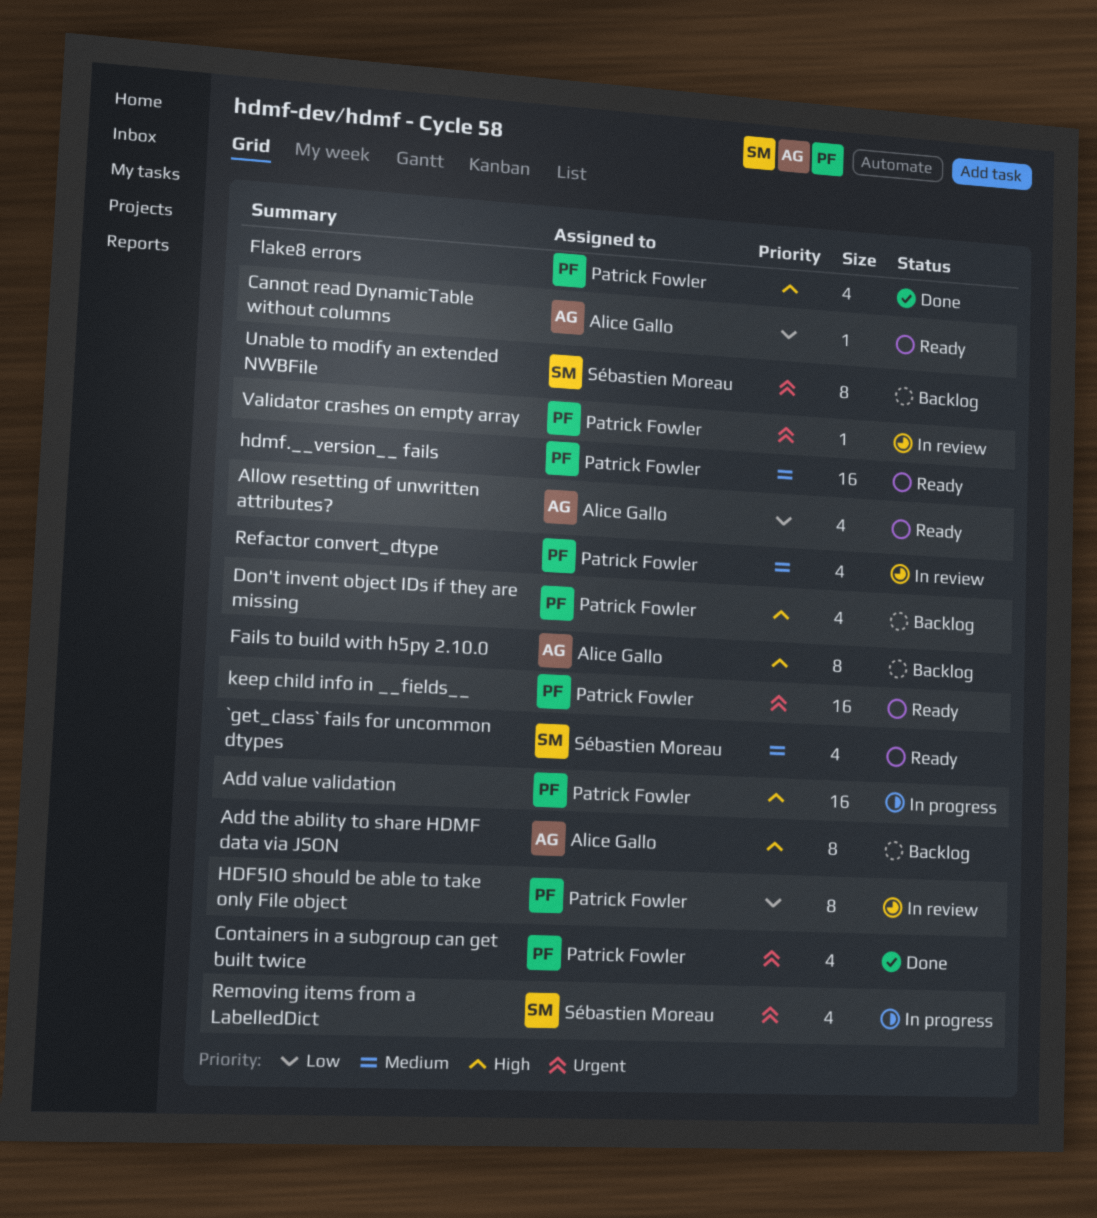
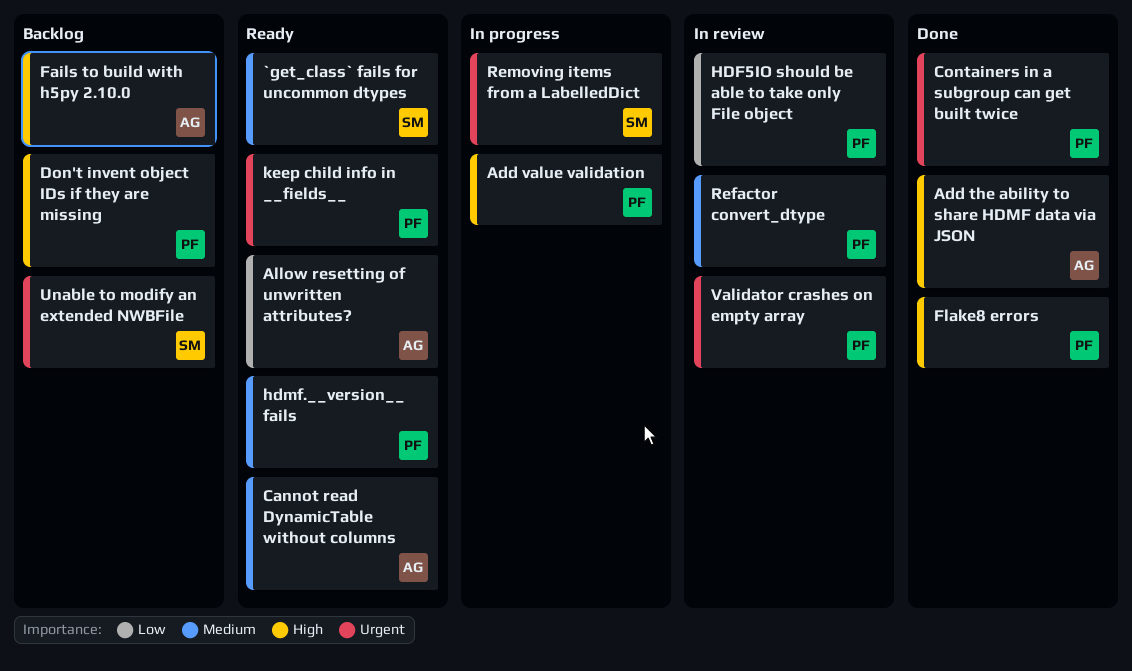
Add the ability to share HDMF data via JSON, status: Backlog -> Done
Cannot read DynamicTable without columns, priority: Low -> Medium

